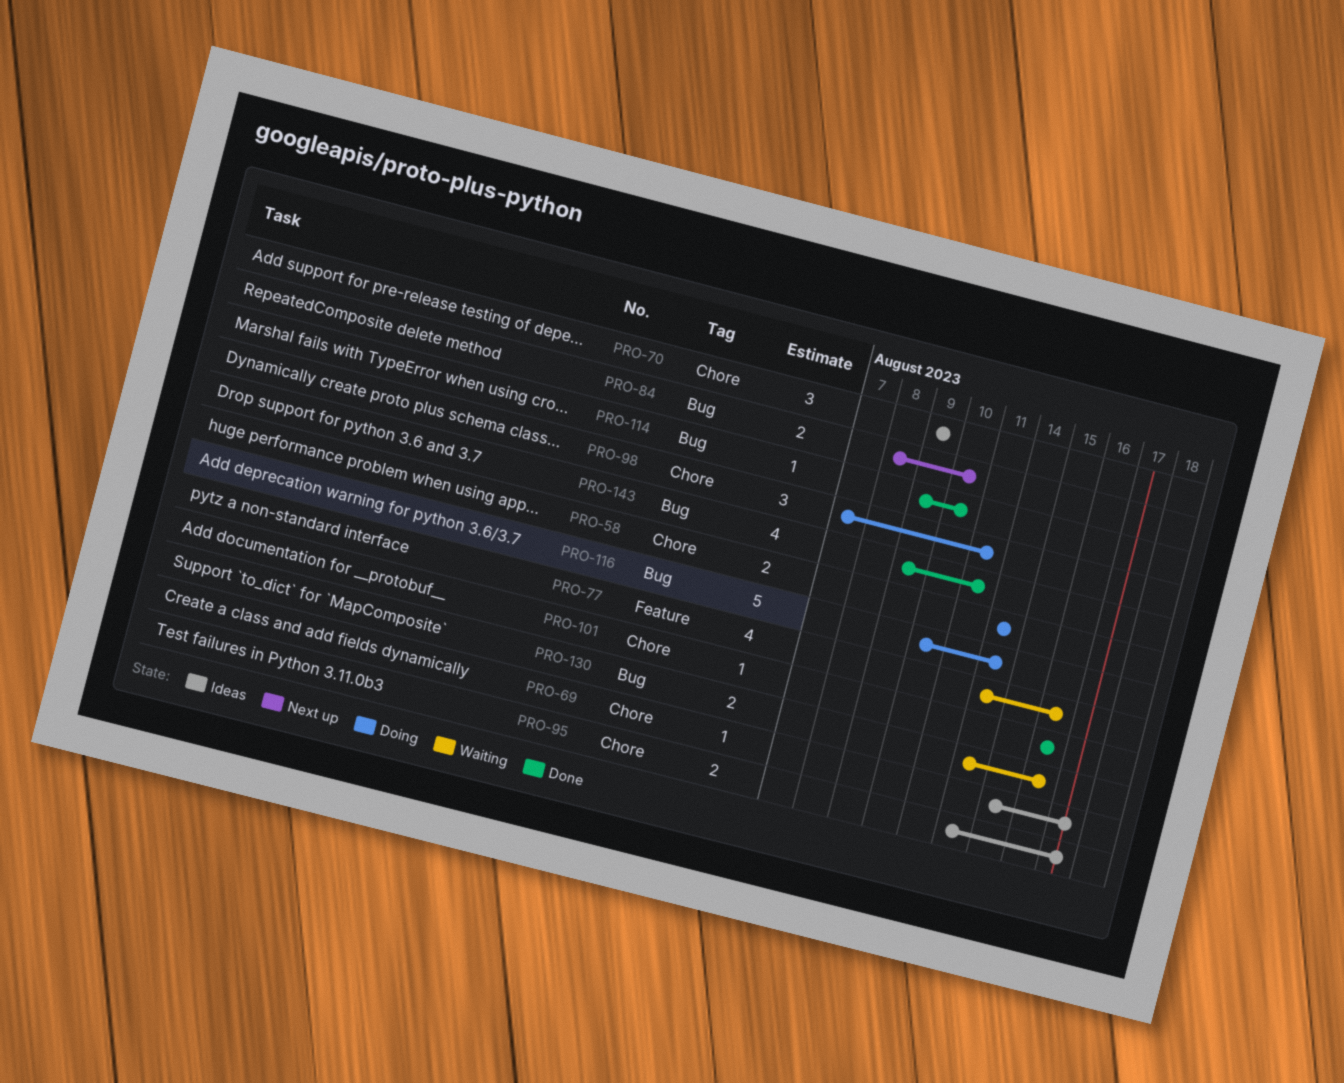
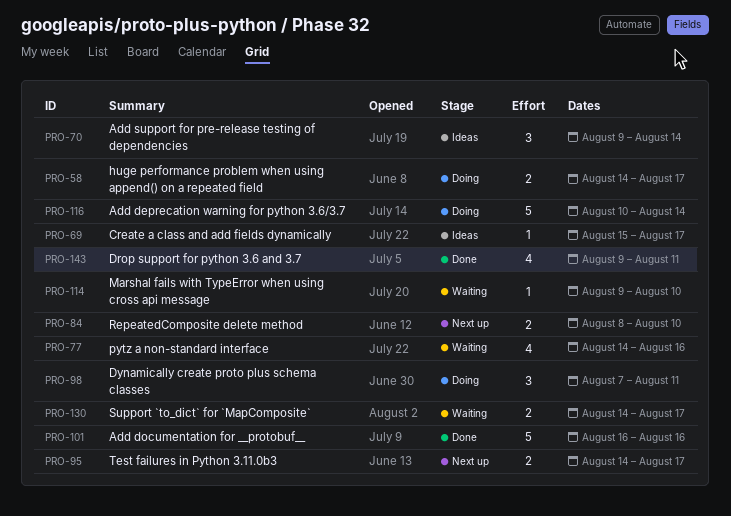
PRO-58, due: Aug 14 -> Aug 17
PRO-70, due: Aug 9 -> Aug 14
PRO-95, status: Ideas -> Next up
PRO-101, estimate: 1 -> 5
PRO-114, status: Done -> Waiting
PRO-130, due: Aug 16 -> Aug 17

